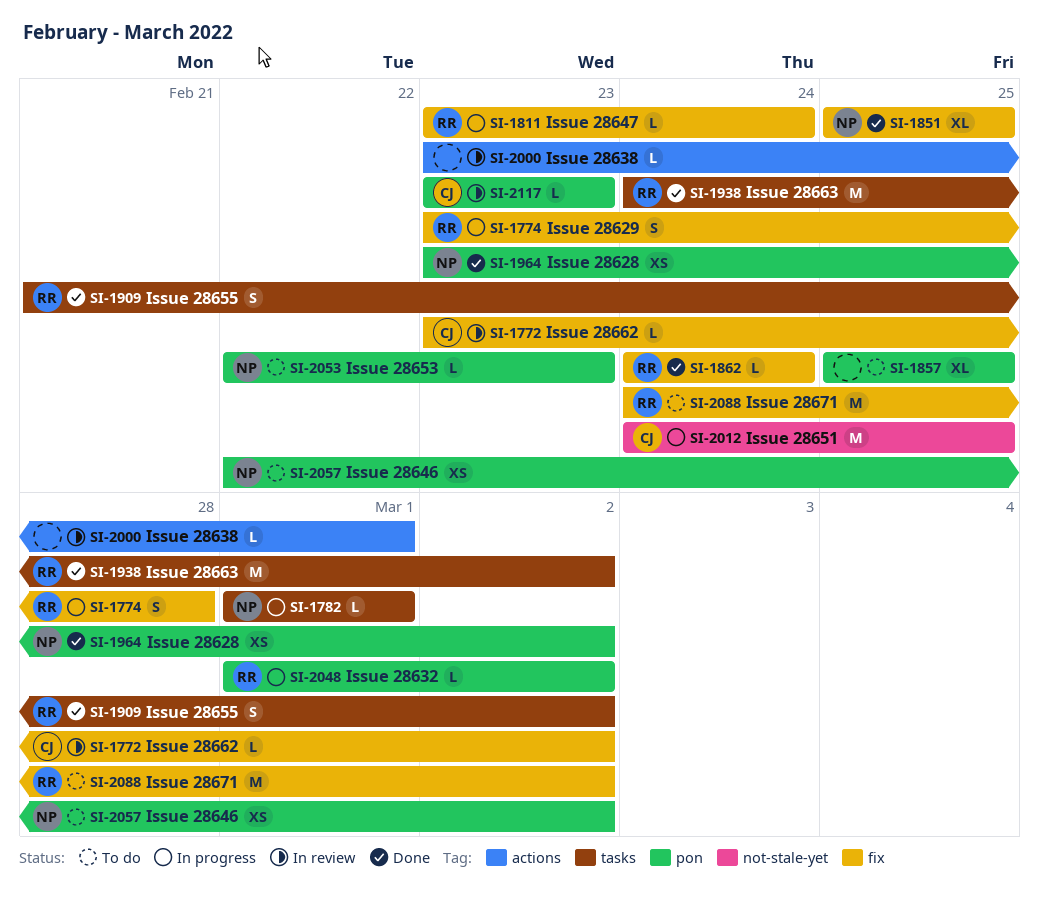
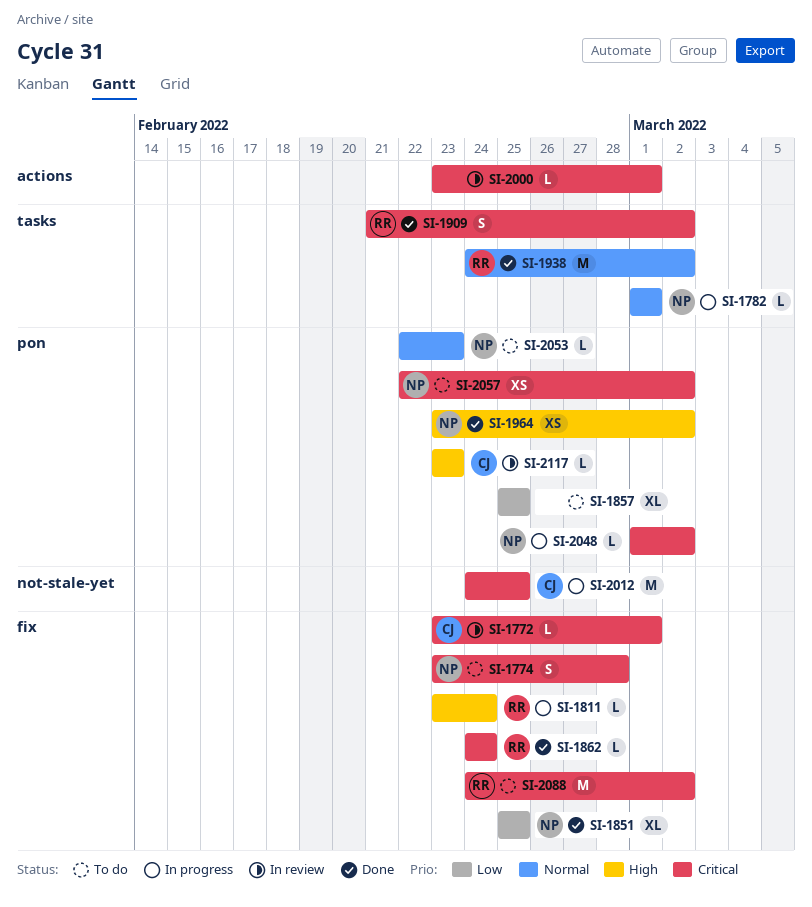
SI-1772, due: Mar 2 -> Mar 1
SI-1774, status: In progress -> To do
SI-1774, owner: RR -> NP
SI-2048, owner: RR -> NP

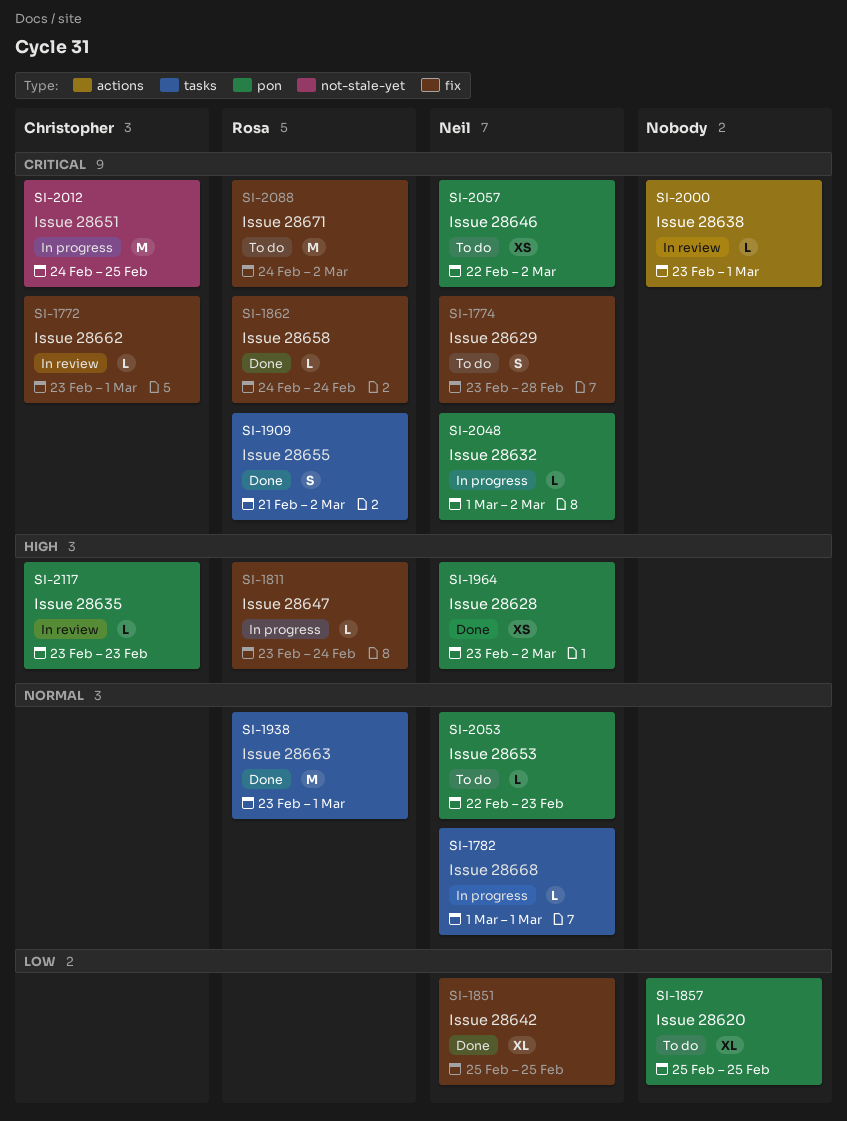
SI-1938, start: Feb 24 -> Feb 23
SI-1938, due: Mar 2 -> Mar 1

